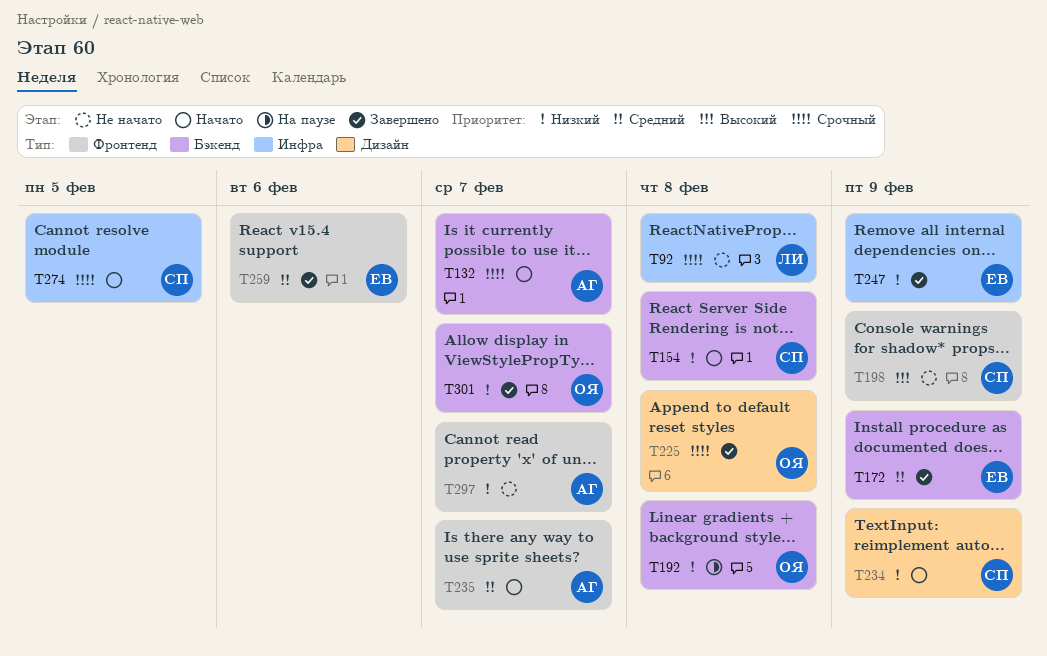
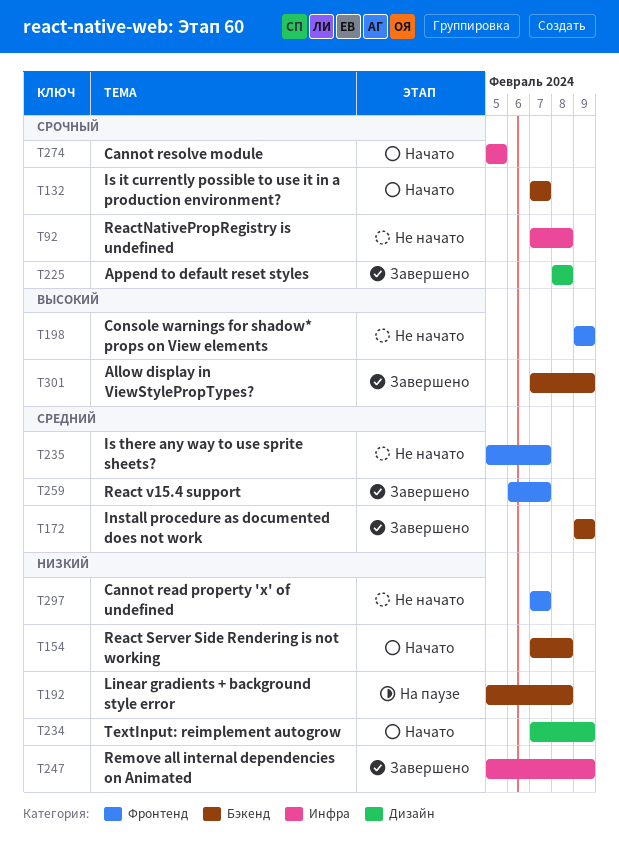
T235, status: Начато -> Не начато
T259, due: Feb 6 -> Feb 7
T301, priority: Низкий -> Высокий
T301, due: Feb 7 -> Feb 9

